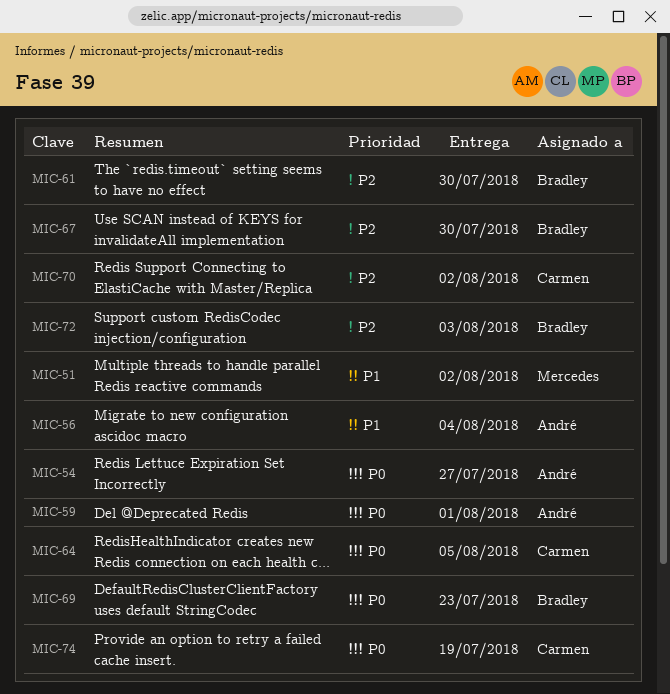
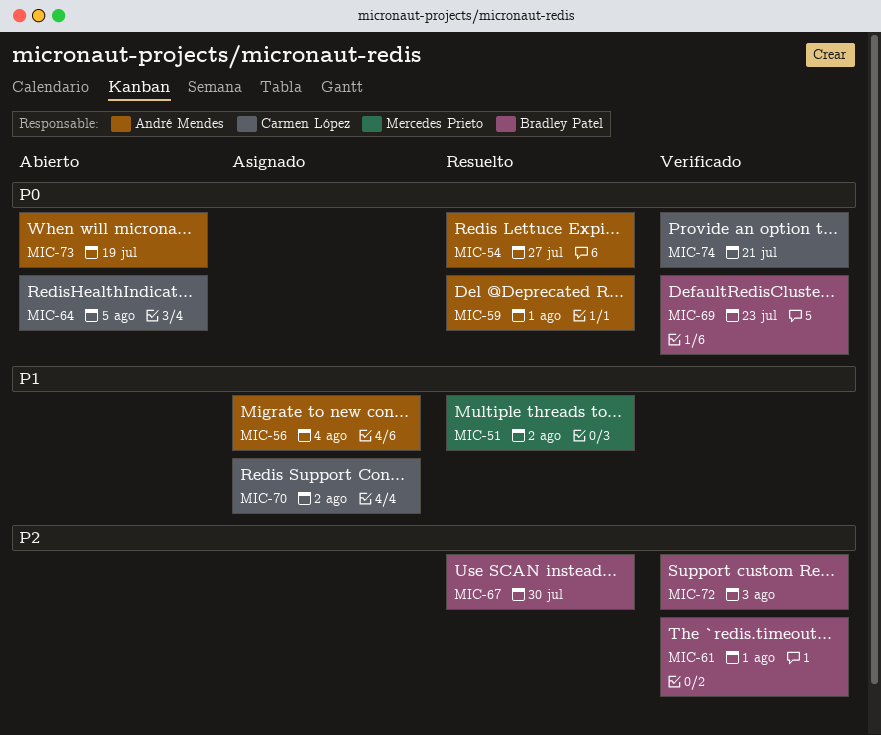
MIC-61, due: Jul 30 -> Aug 1
MIC-70, priority: P2 -> P1
MIC-73: none -> present
MIC-74, due: Jul 19 -> Jul 21

